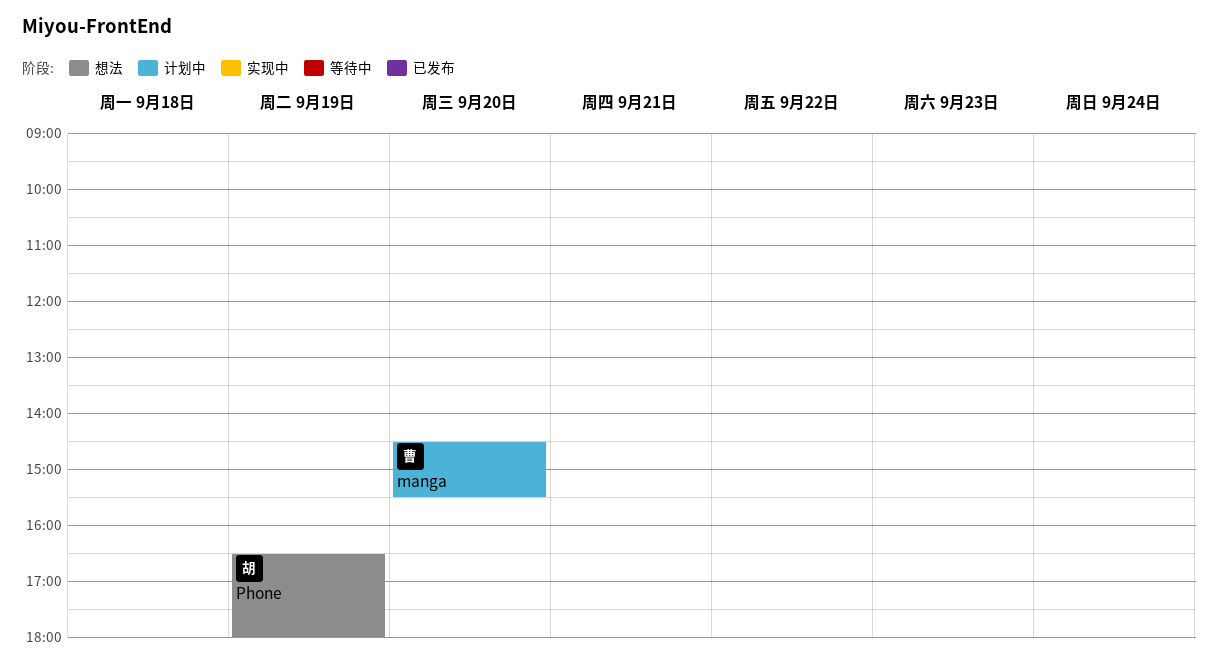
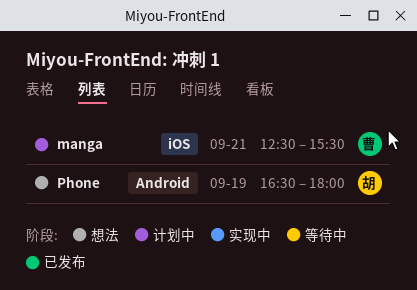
manga, day: Sep 20 -> Sep 21
manga, begins: 14:30 -> 12:30

